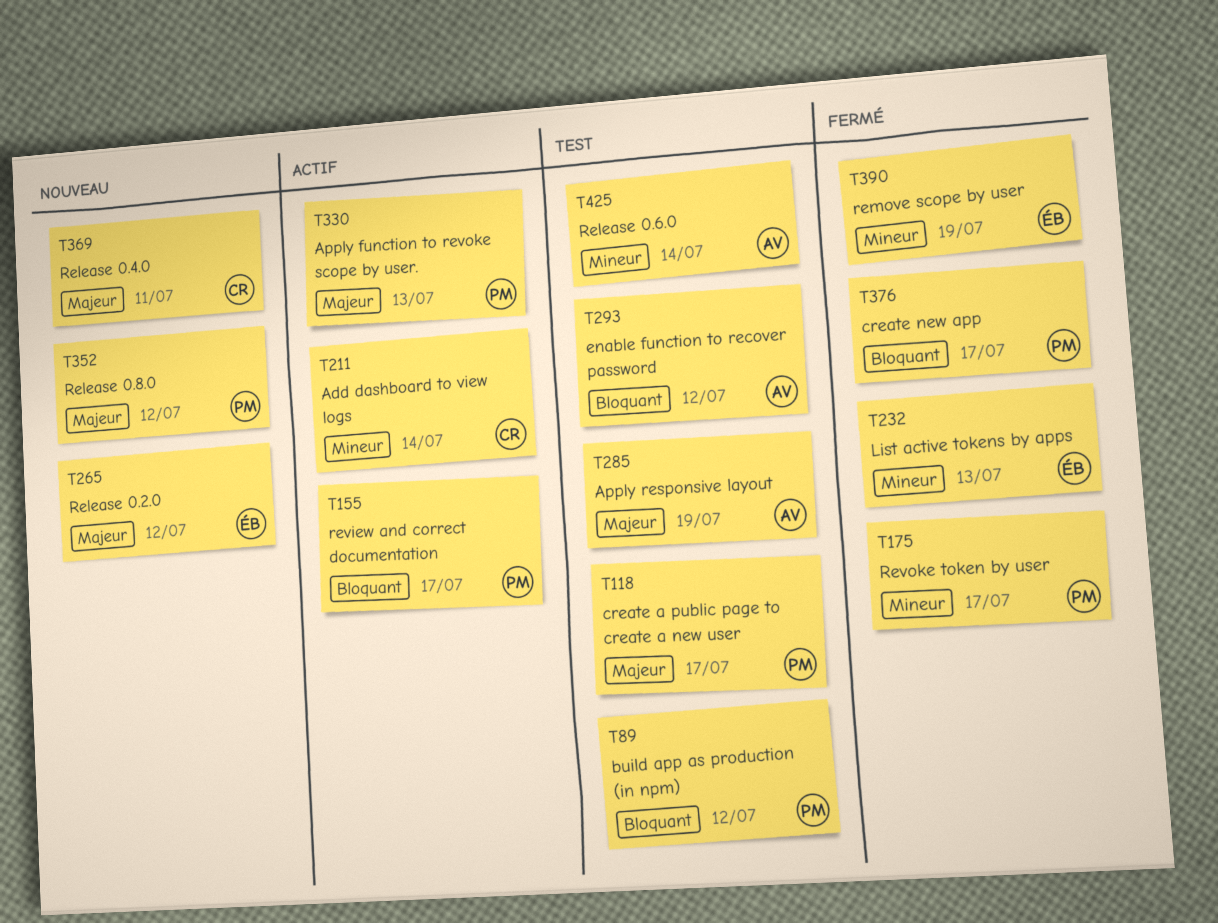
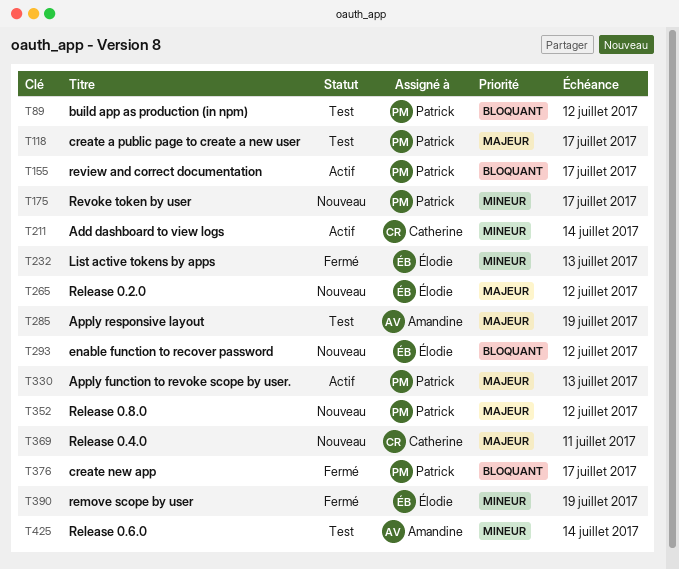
T175, status: Fermé -> Nouveau
T293, status: Test -> Nouveau
T293, owner: Amandine -> Élodie

